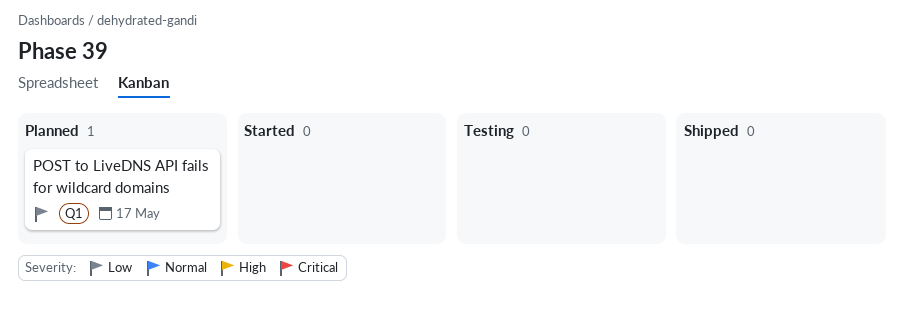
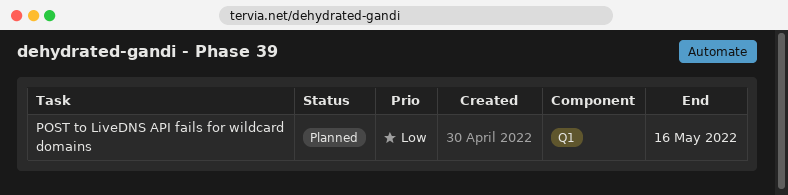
POST to LiveDNS API fails for wildcard domains, due: May 17 -> May 16

